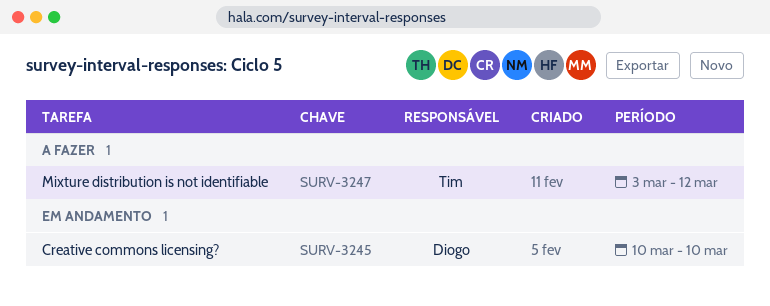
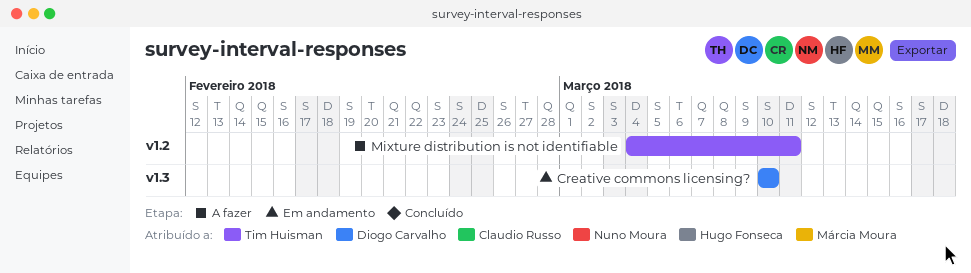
Mixture distribution is not identifiable, start: Mar 3 -> Mar 4
Mixture distribution is not identifiable, due: Mar 12 -> Mar 11

